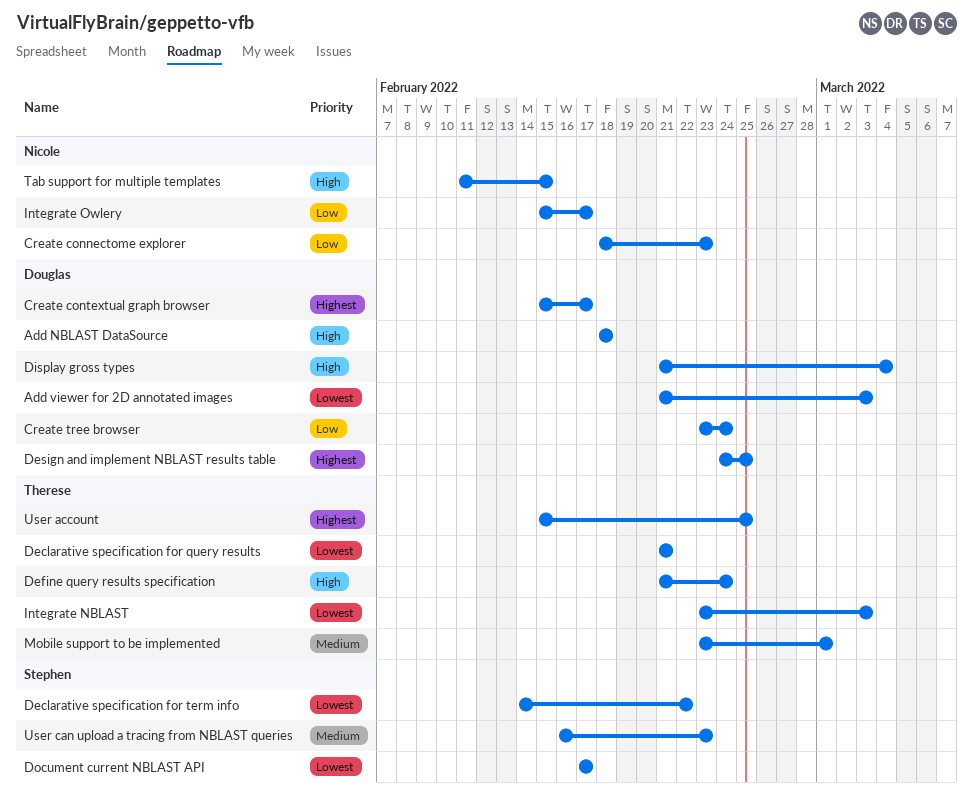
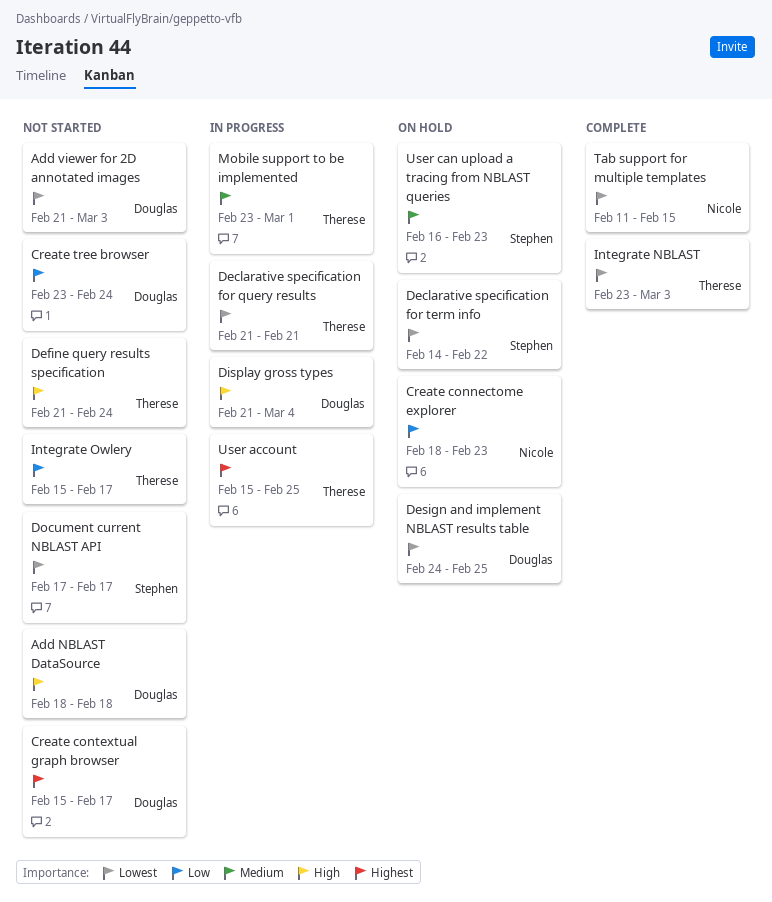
Design and implement NBLAST results table, priority: Highest -> Lowest
Integrate Owlery, owner: Nicole -> Therese
Tab support for multiple templates, priority: High -> Lowest

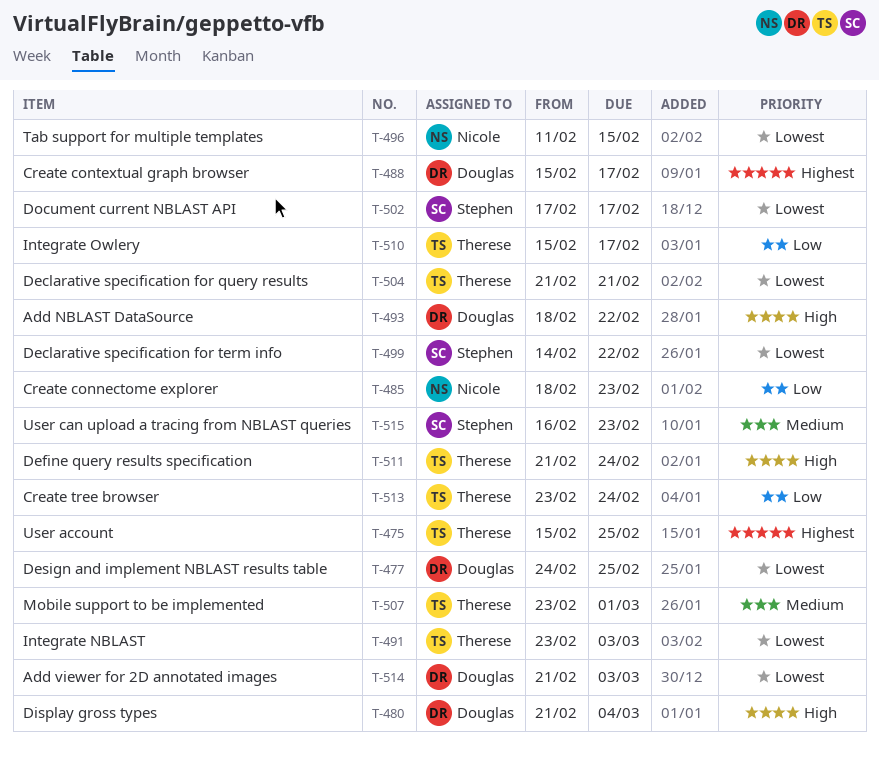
Add NBLAST DataSource, due: Feb 18 -> Feb 22
Create tree browser, owner: Douglas -> Therese

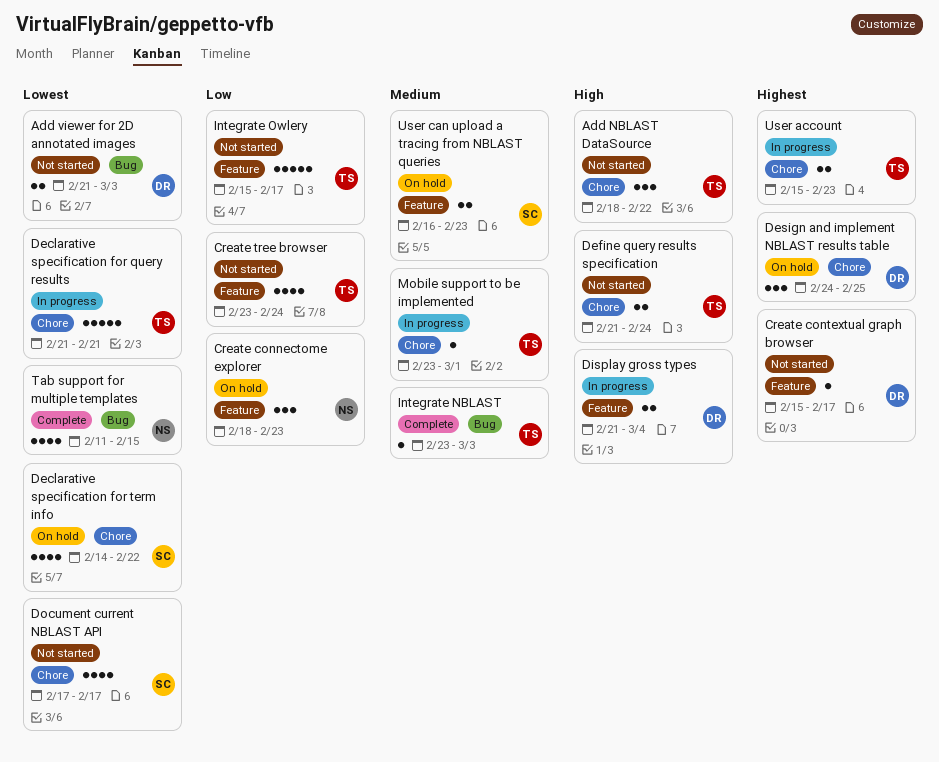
Add NBLAST DataSource, owner: Douglas -> Therese
Design and implement NBLAST results table, priority: Lowest -> Highest
Integrate NBLAST, priority: Lowest -> Medium
User account, due: Feb 25 -> Feb 23

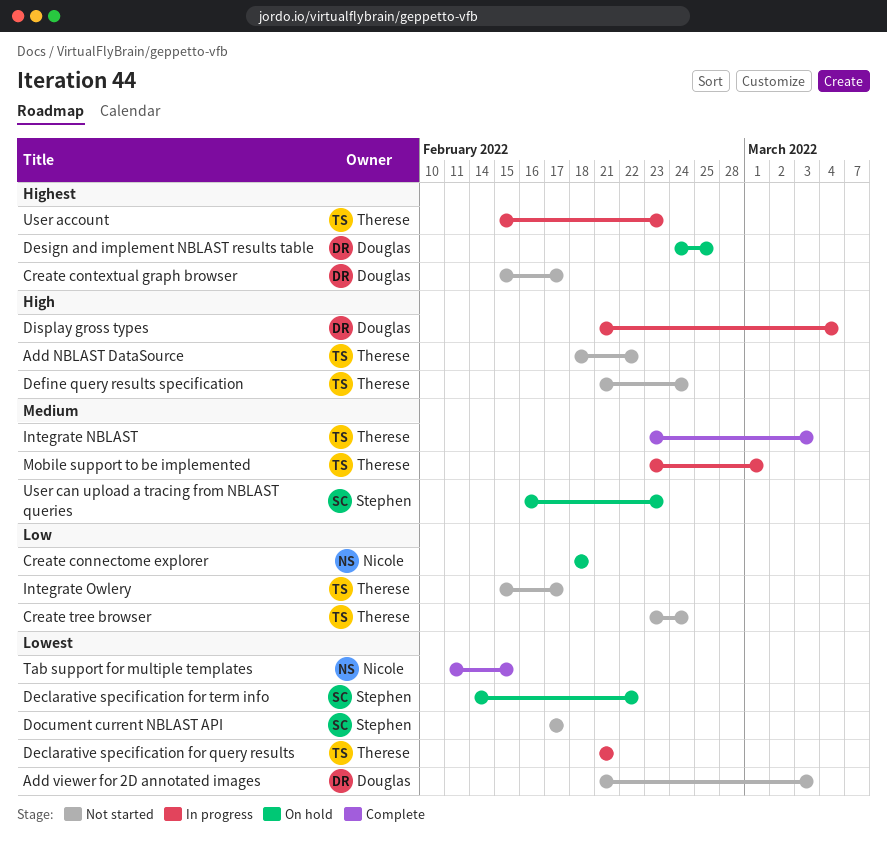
Create connectome explorer, due: Feb 23 -> Feb 18

